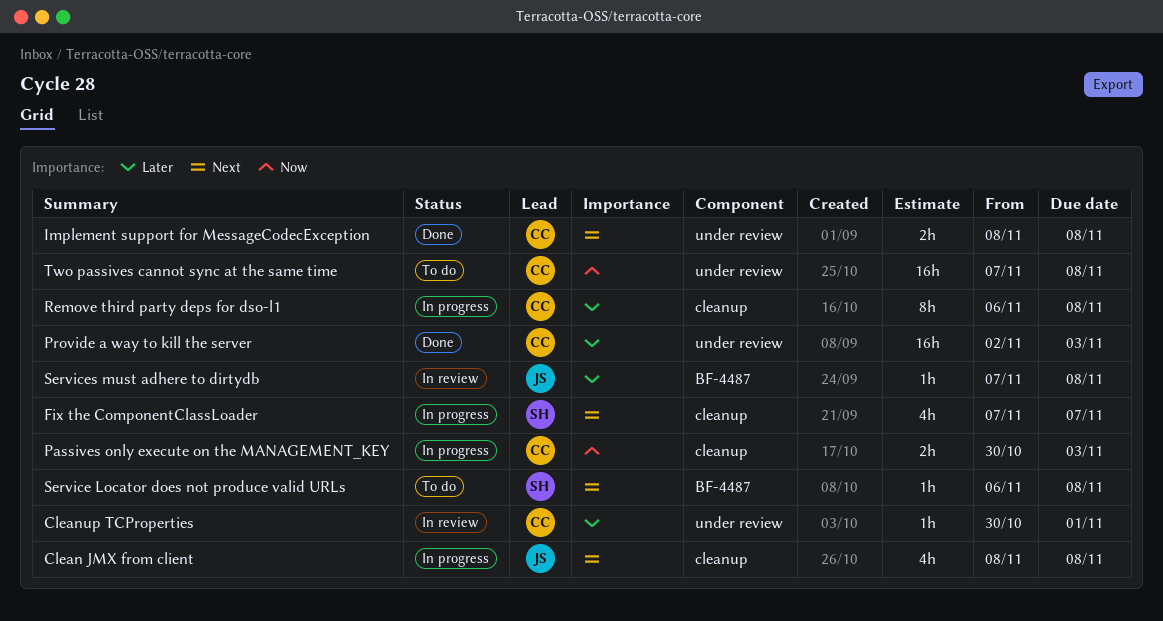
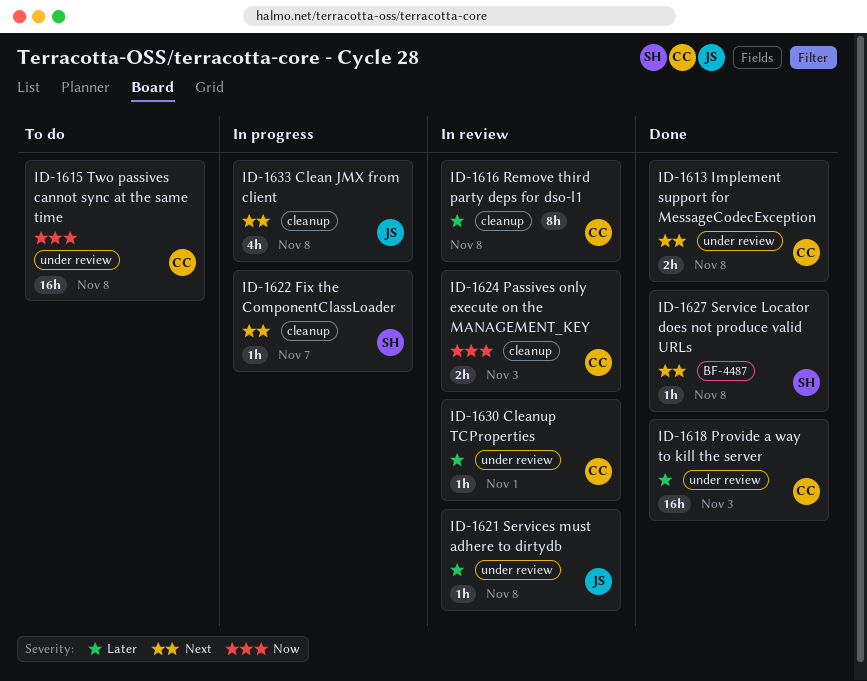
Fix the ComponentClassLoader, estimate: 4h -> 1h
Passives only execute on the MANAGEMENT_KEY, status: In progress -> In review
Remove third party deps for dso-l1, status: In progress -> In review
Service Locator does not produce valid URLs, status: To do -> Done
Services must adhere to dirtydb, label: BF-4487 -> under review

